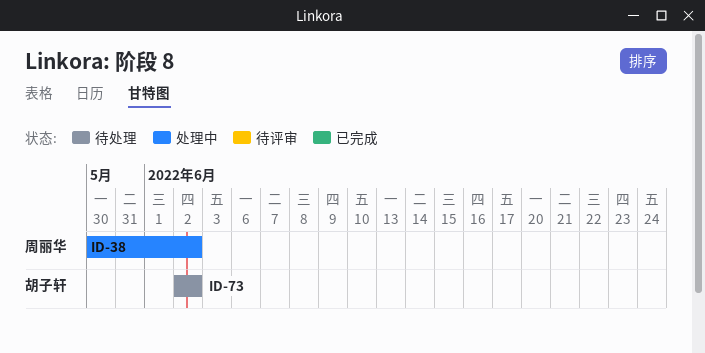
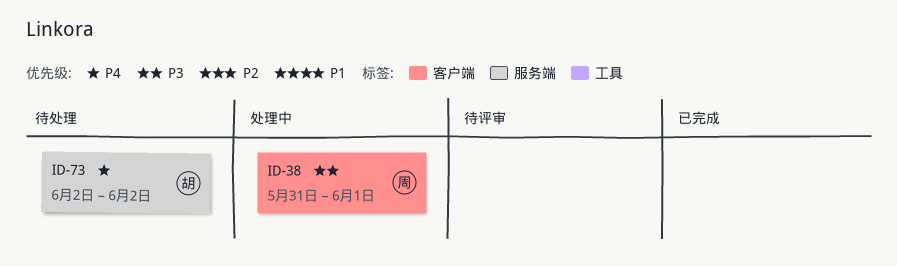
ID-38, start: May 30 -> May 31
ID-38, due: Jun 2 -> Jun 1

